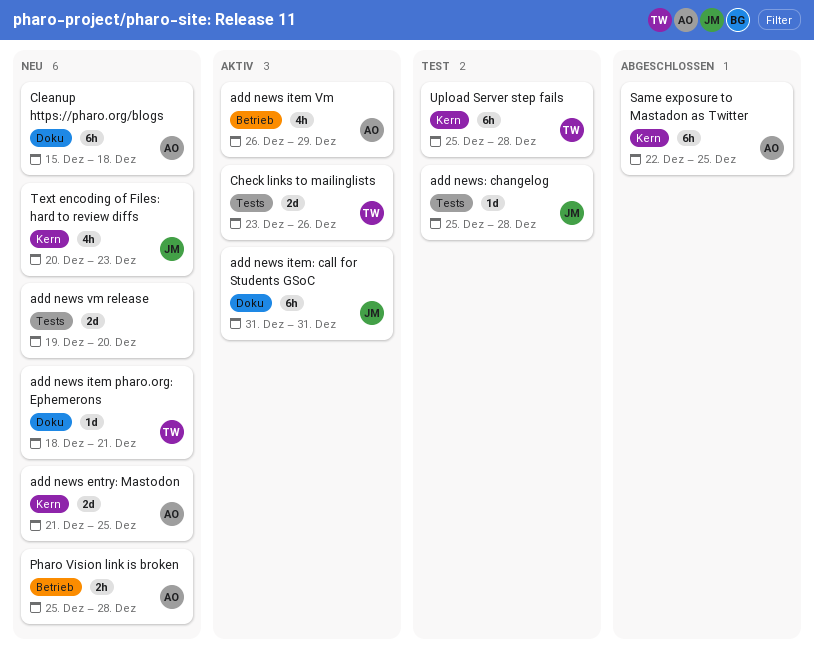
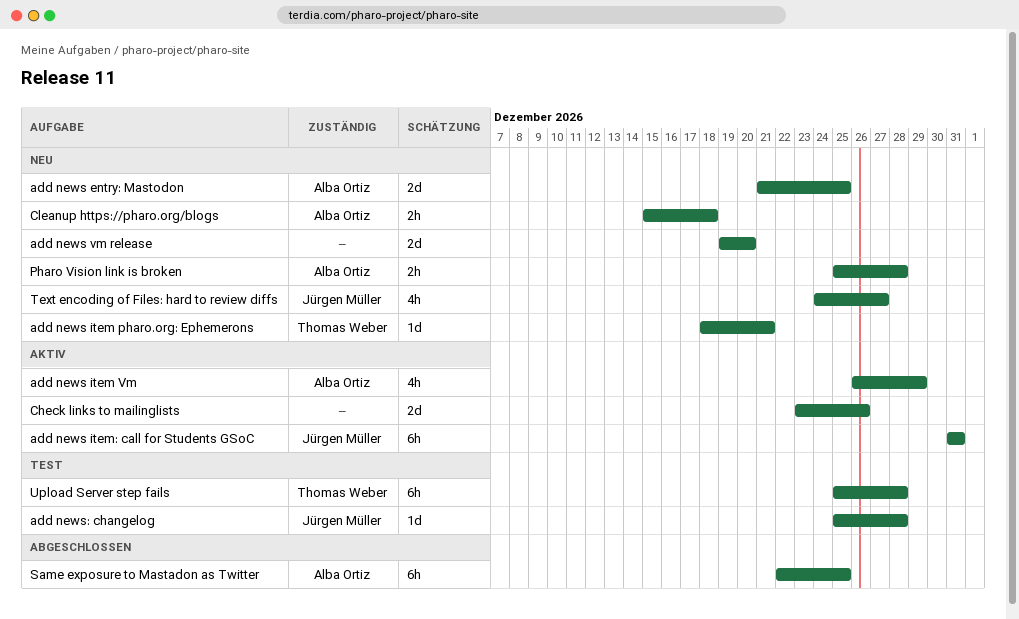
Check links to mailinglists, owner: Thomas Weber -> none
Cleanup https://pharo.org/blogs, estimate: 6h -> 2h
Text encoding of Files: hard to review diffs, start: Dec 20 -> Dec 24
Text encoding of Files: hard to review diffs, due: Dec 23 -> Dec 27

